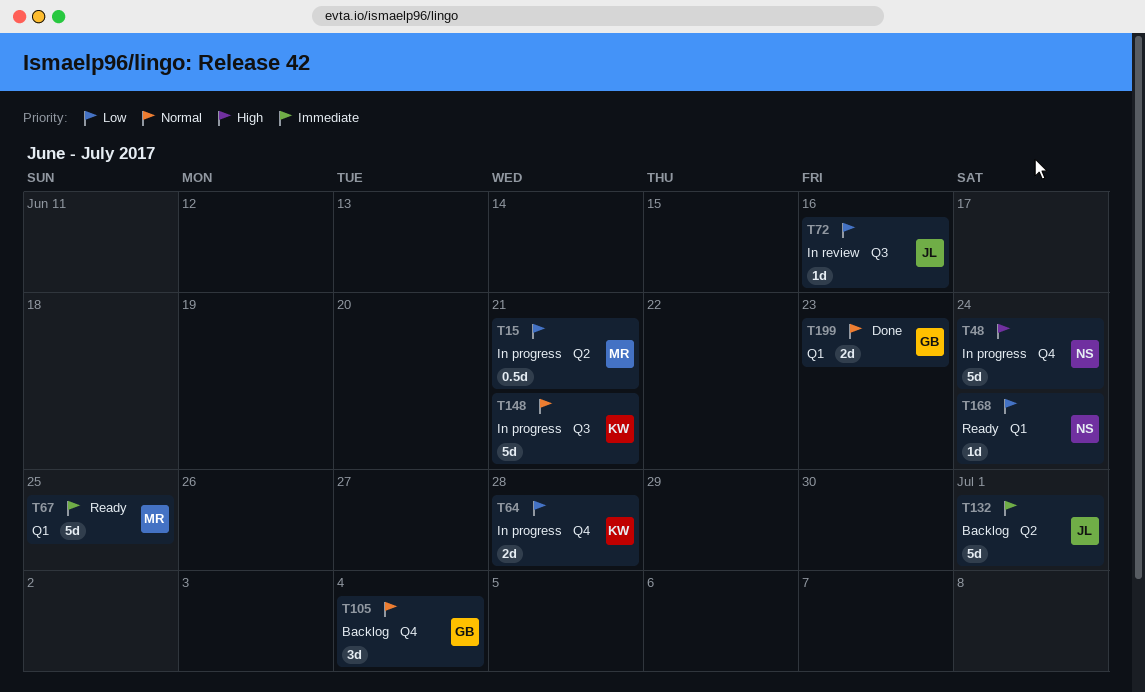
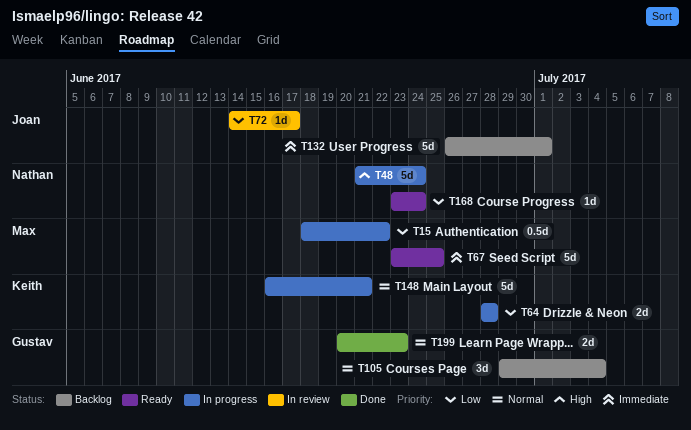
T15, due: Jun 21 -> Jun 22
T72, due: Jun 16 -> Jun 17

